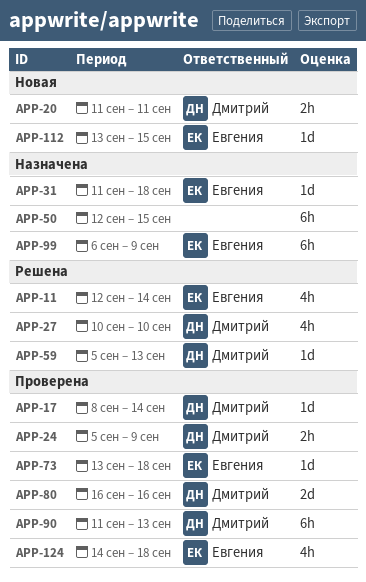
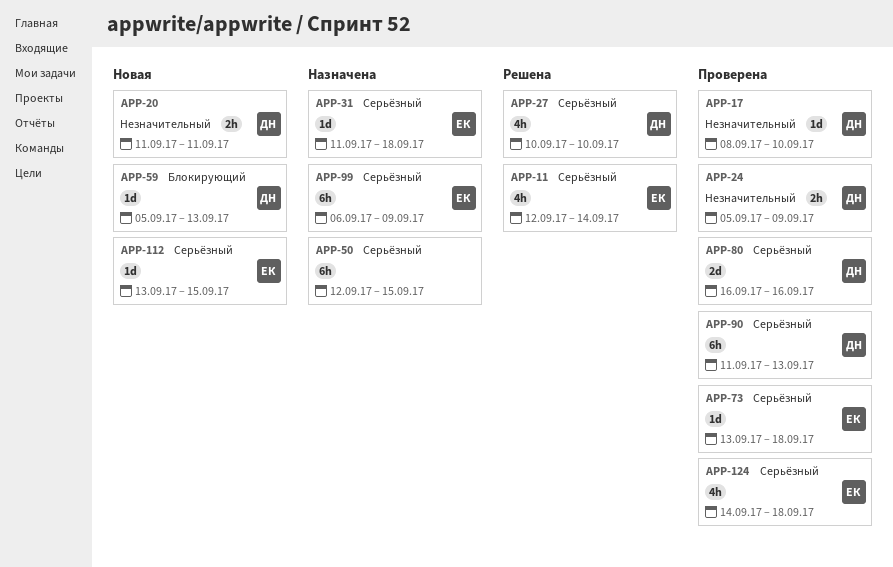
APP-17, due: Sep 14 -> Sep 10
APP-59, status: Решена -> Новая

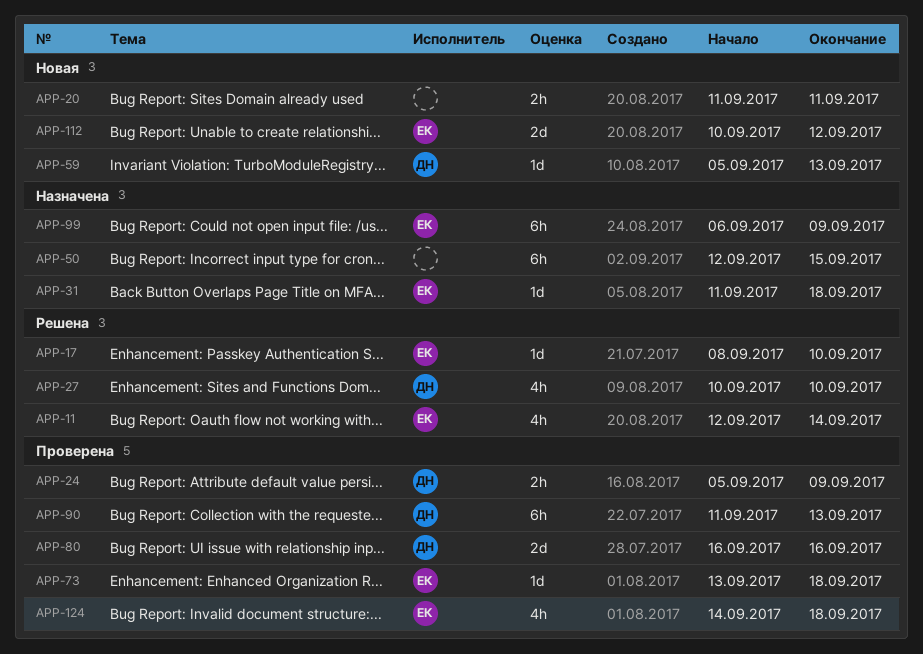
APP-17, status: Проверена -> Решена
APP-17, owner: ДН -> ЕК
APP-20, owner: ДН -> none
APP-112, estimate: 1d -> 2d
APP-112, start: Sep 13 -> Sep 10
APP-112, due: Sep 15 -> Sep 12

